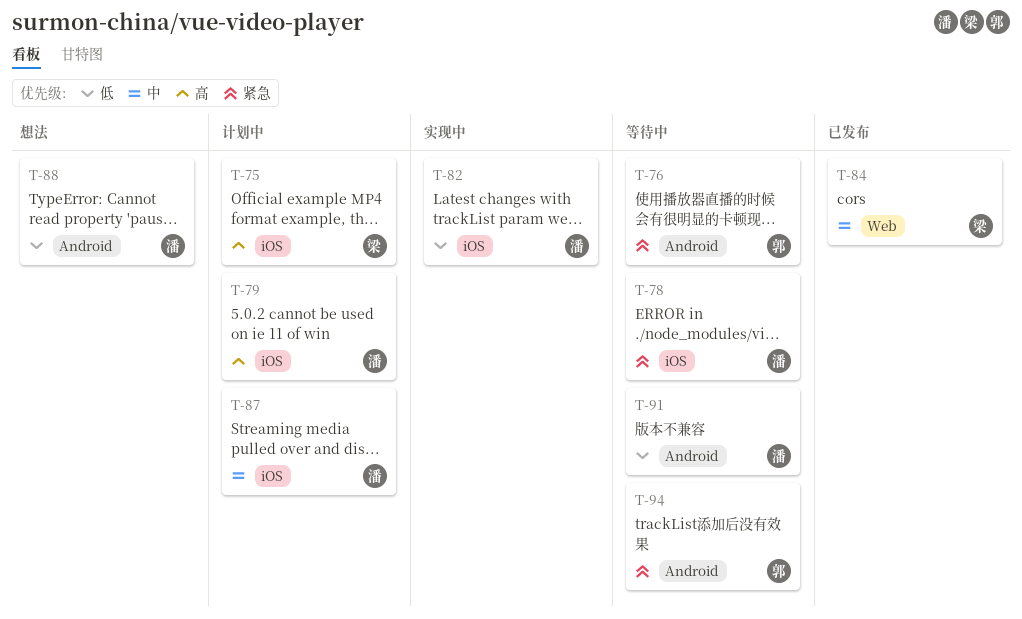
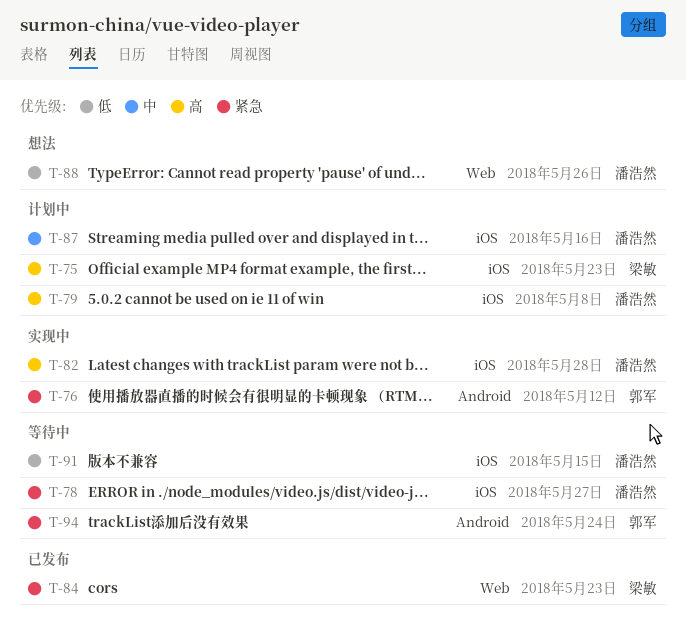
T-76, status: 等待中 -> 实现中
T-82, priority: 低 -> 高
T-84, priority: 中 -> 紧急
T-88, label: Android -> Web
T-91, label: Android -> iOS

